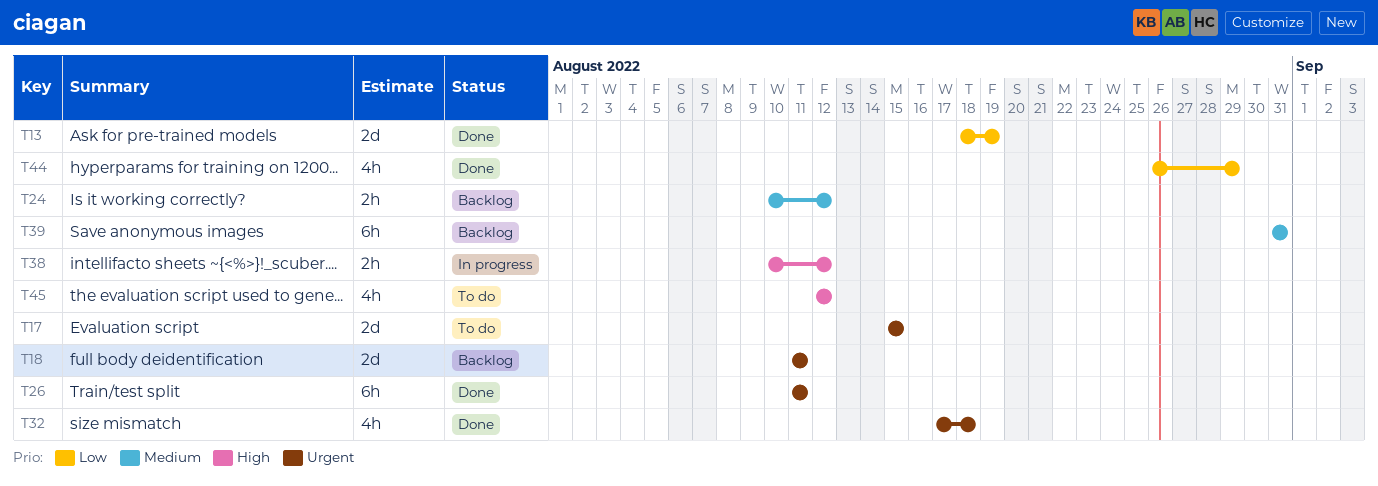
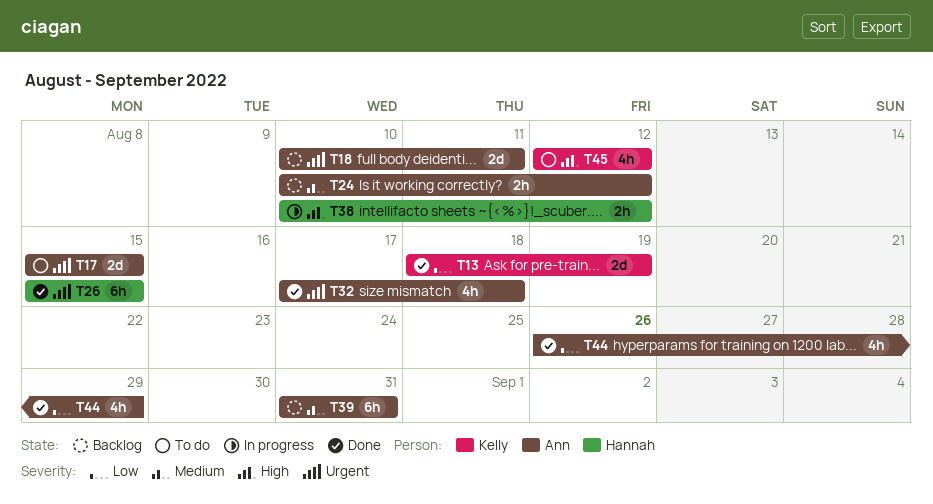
T18, start: Aug 11 -> Aug 10
T26, start: Aug 11 -> Aug 15
T26, due: Aug 11 -> Aug 15

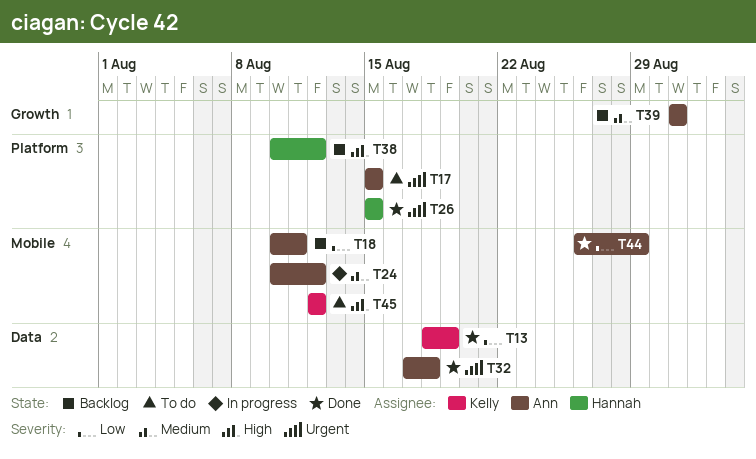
T18, priority: Urgent -> Low
T24, status: Backlog -> In progress
T38, status: In progress -> Backlog

